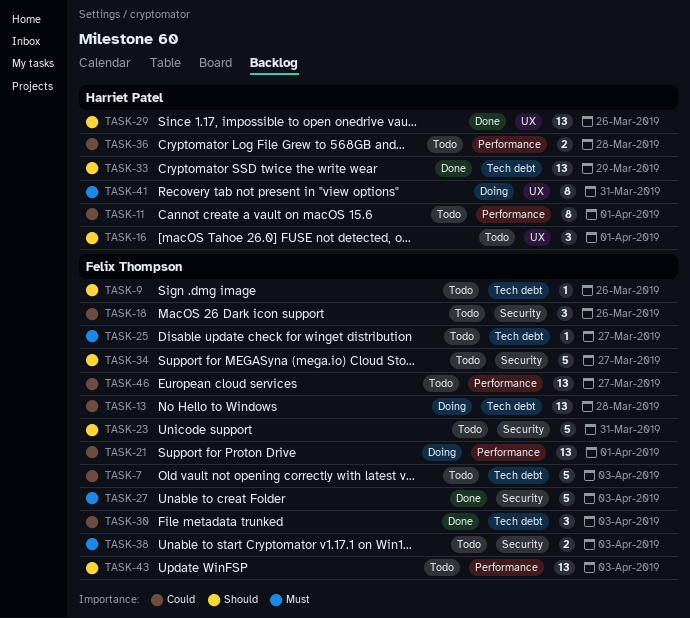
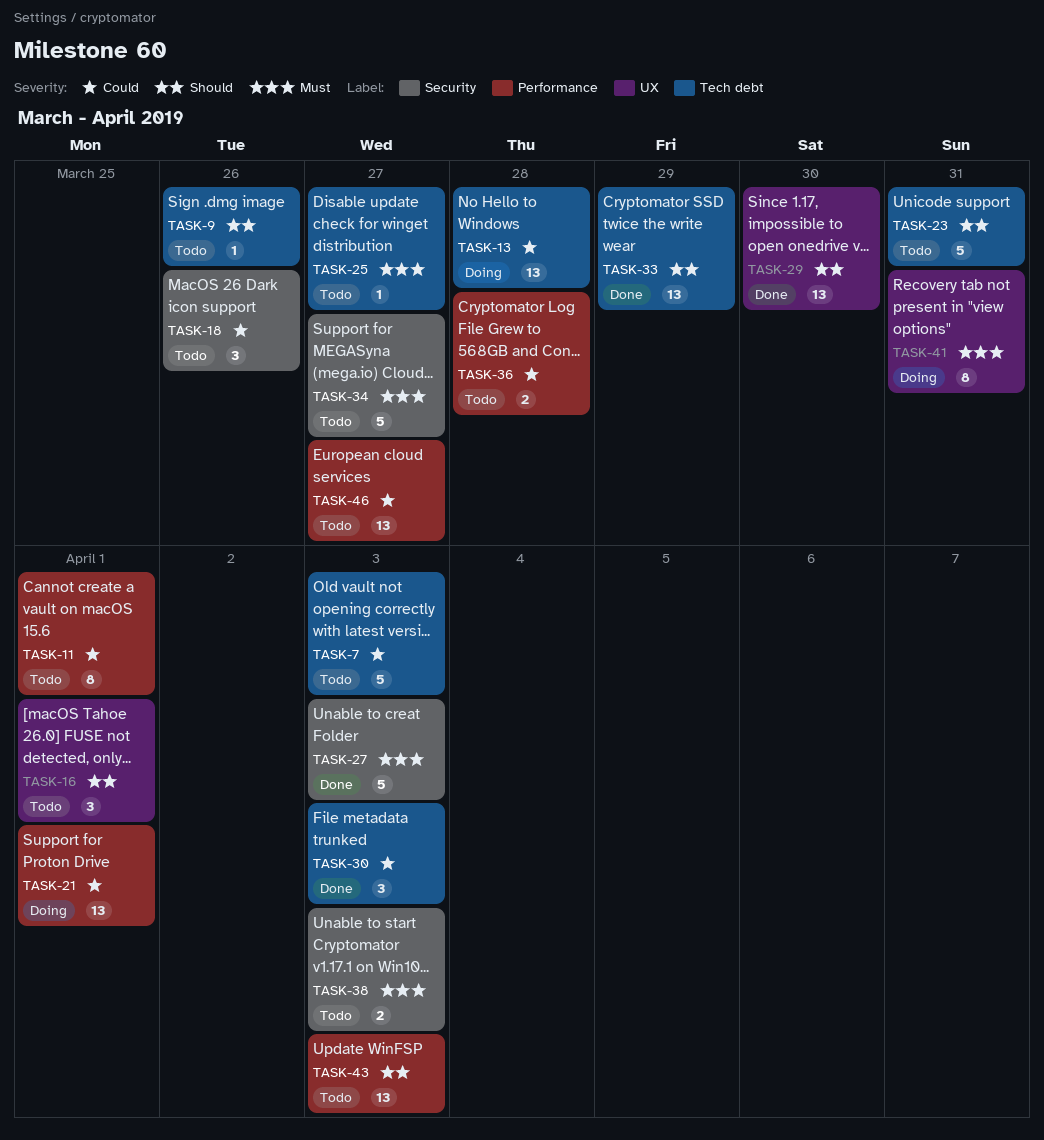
TASK-23, label: Security -> Tech debt
TASK-29, due: Mar 26 -> Mar 30
TASK-34, priority: Should -> Must

